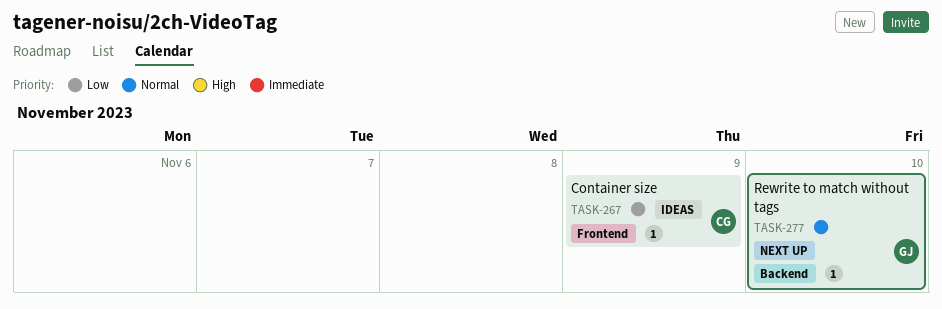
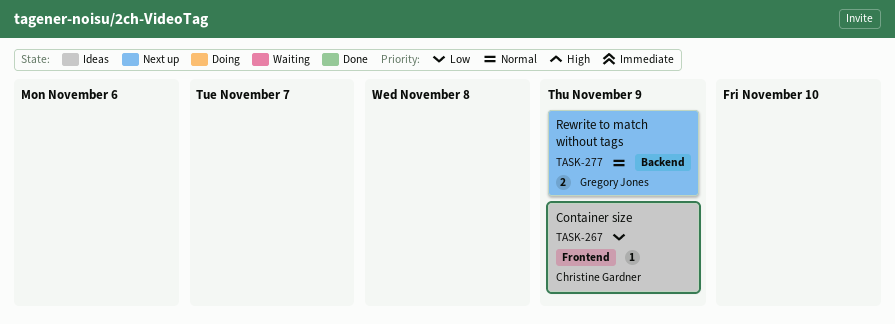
TASK-277, estimate: 1 -> 2
TASK-277, due: Nov 10 -> Nov 9

